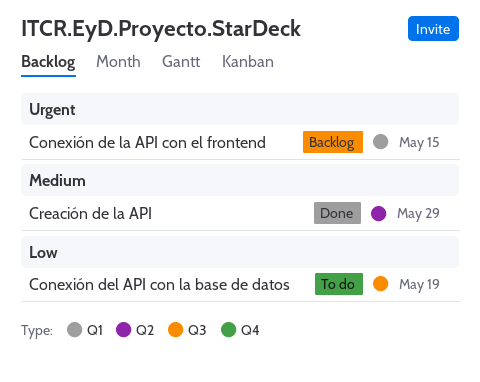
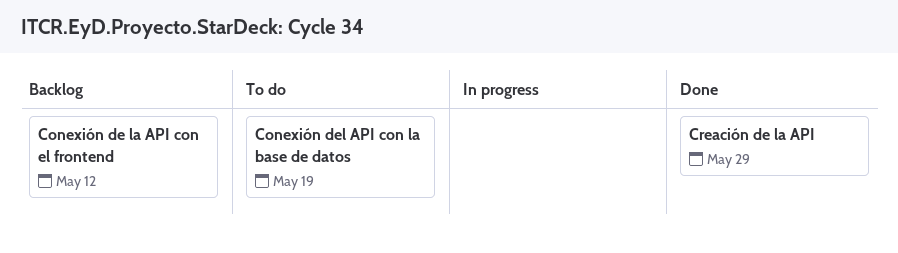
Conexión de la API con el frontend, due: May 15 -> May 12

